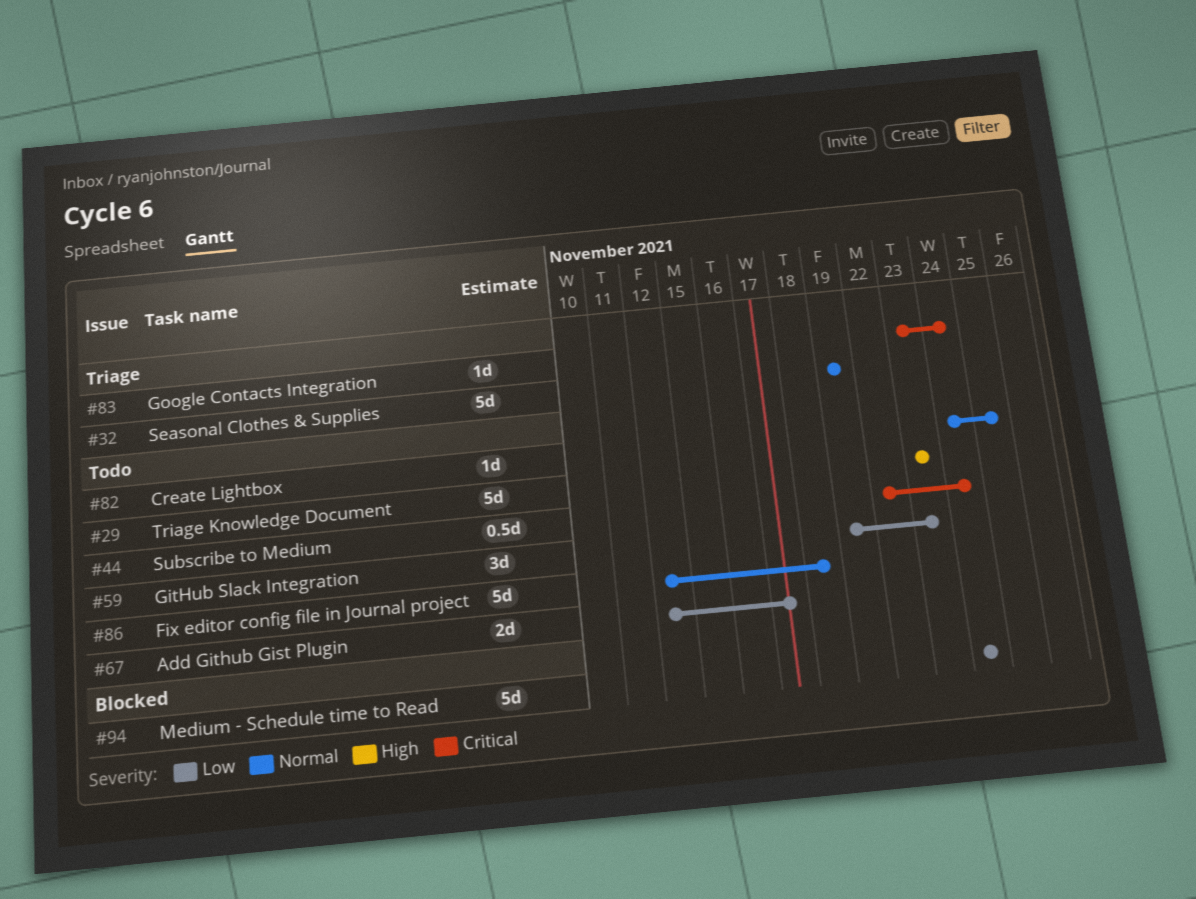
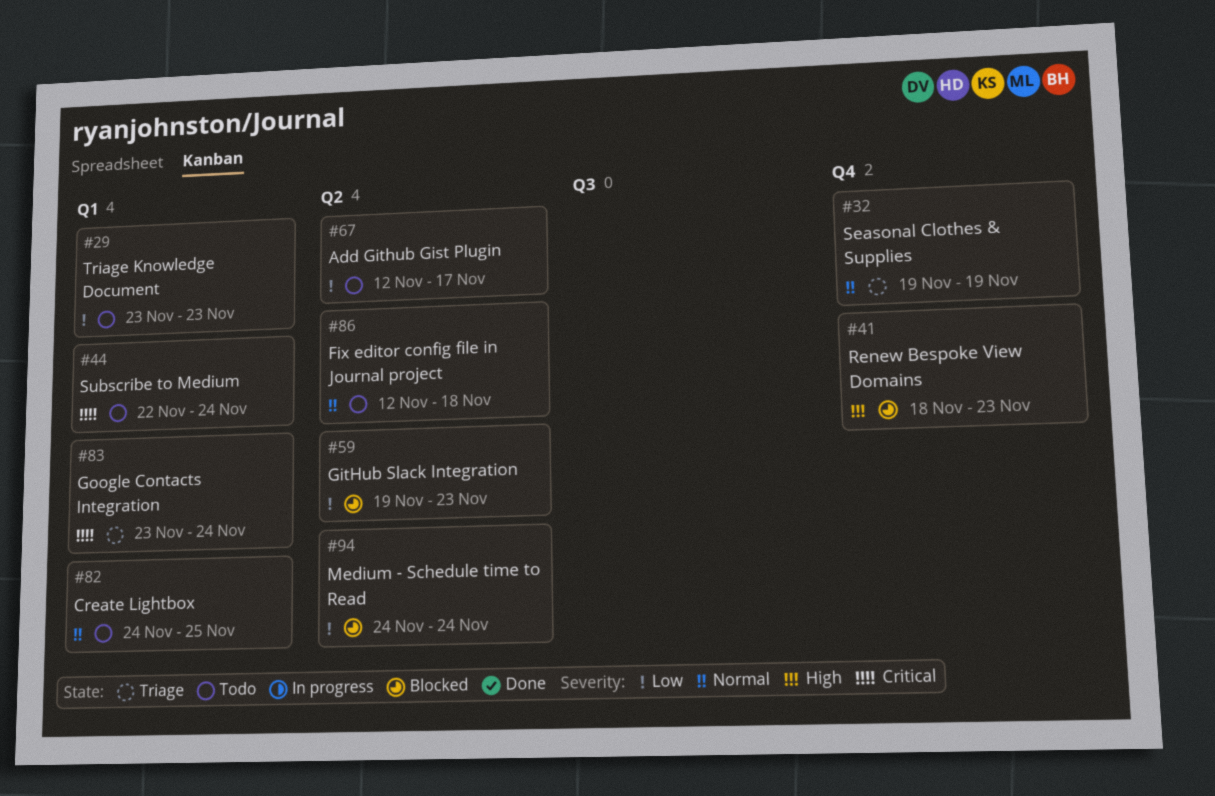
#29, priority: High -> Low
#41: none -> present
#59, status: Todo -> Blocked

